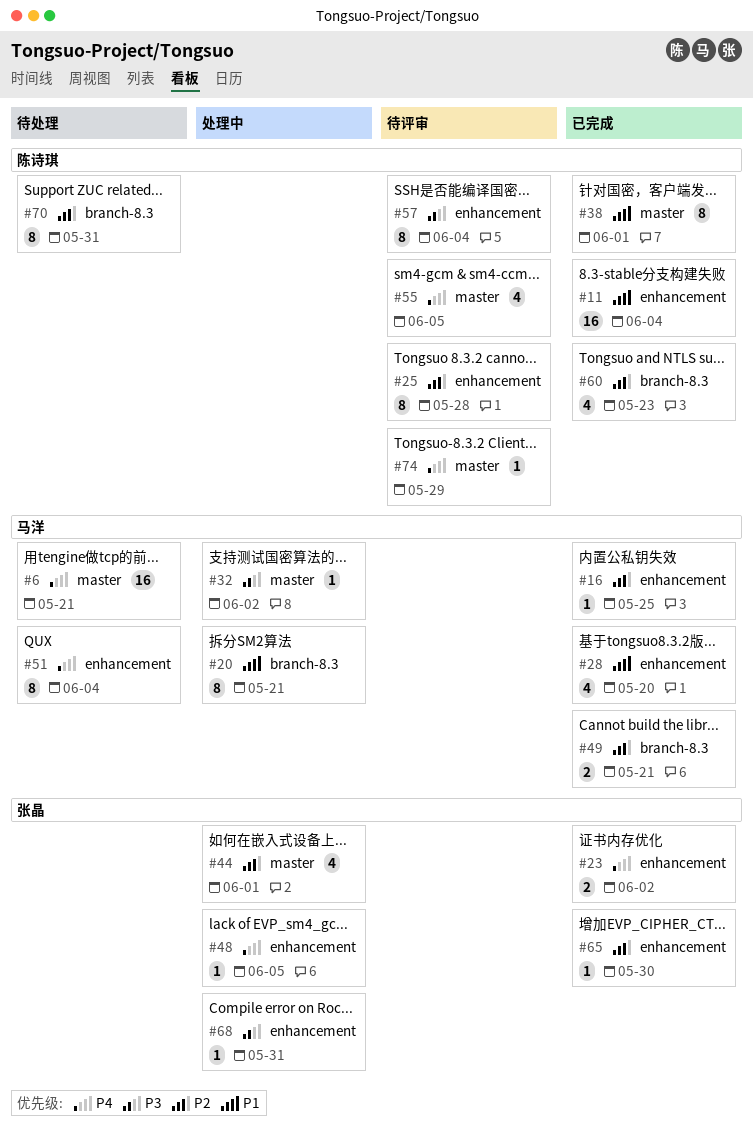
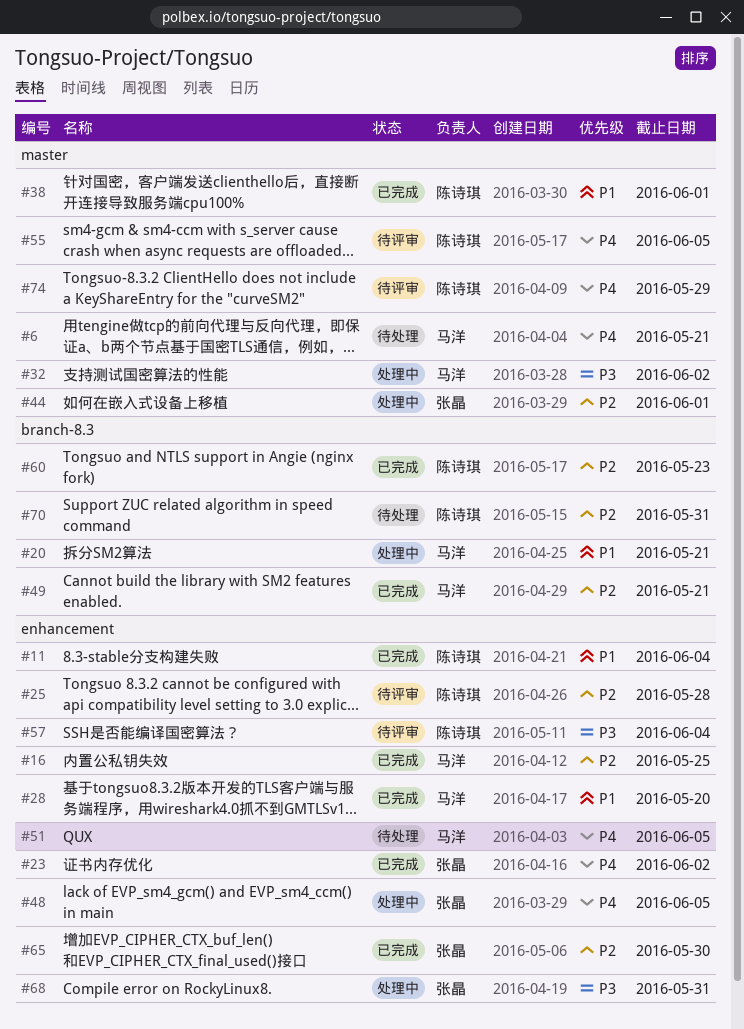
#51, due: Jun 4 -> Jun 5

